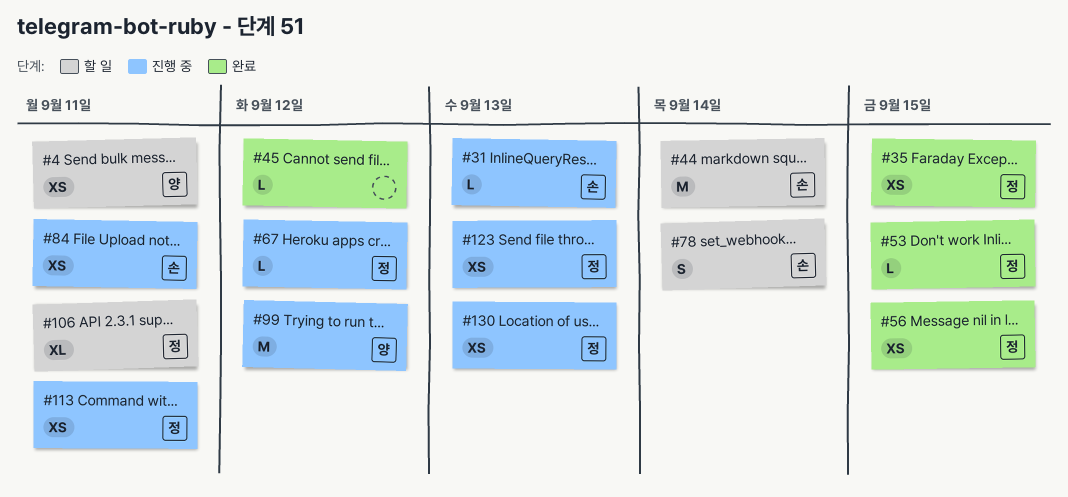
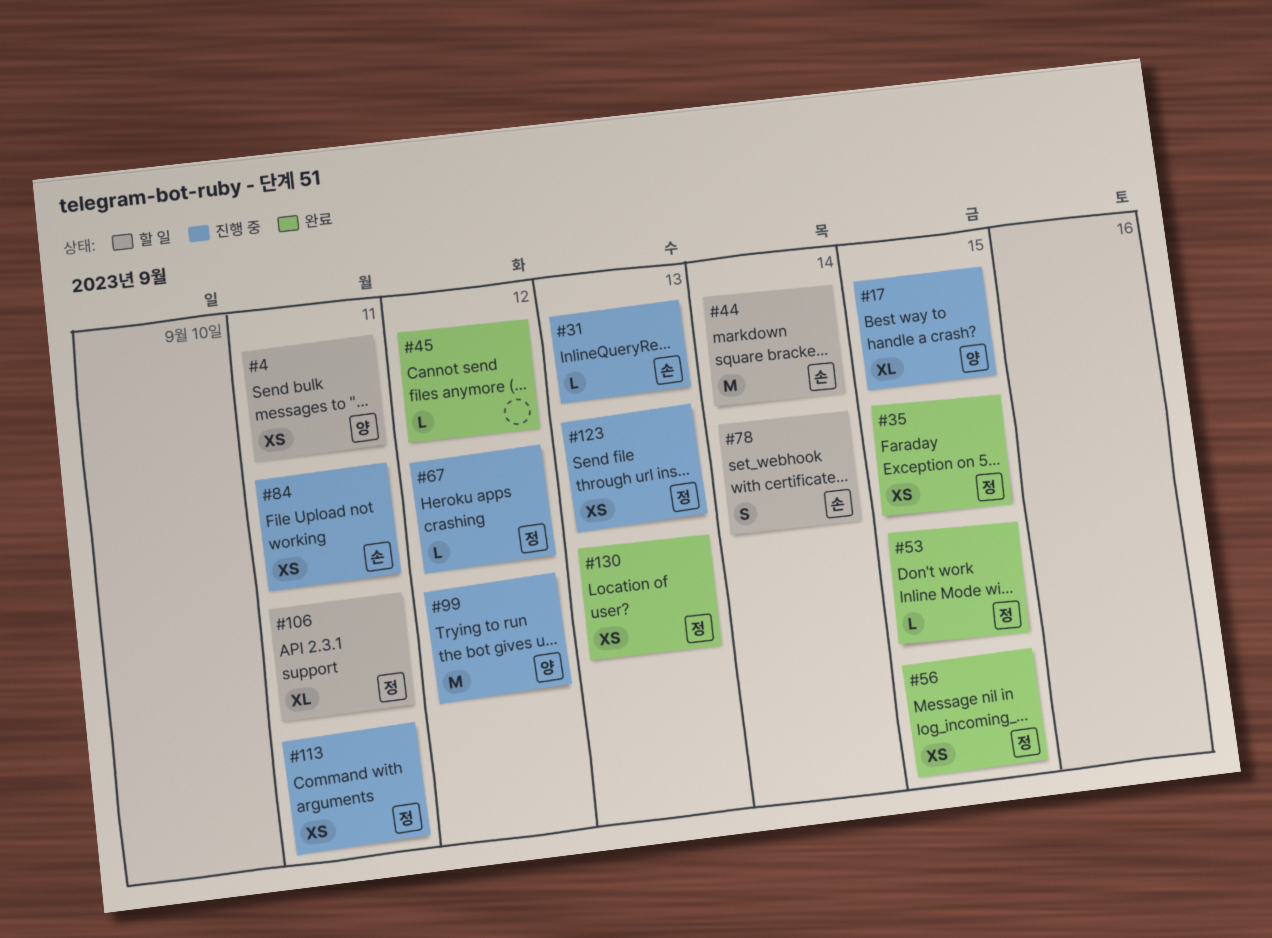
#17: none -> present
#130, status: 진행 중 -> 완료

